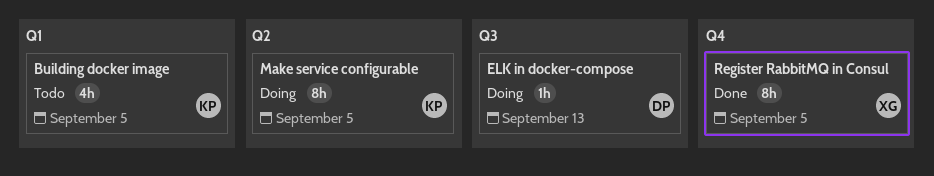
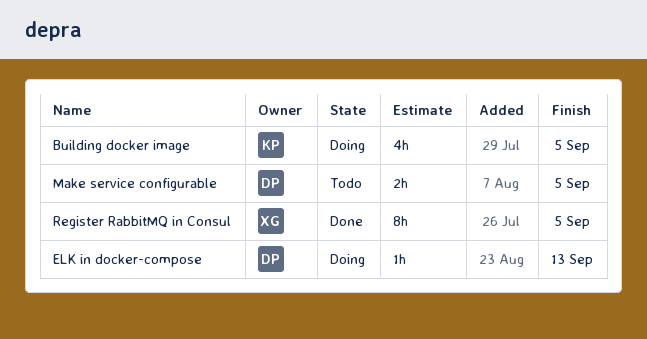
Building docker image, status: Todo -> Doing
Make service configurable, status: Doing -> Todo
Make service configurable, owner: KP -> DP
Make service configurable, estimate: 8h -> 2h

